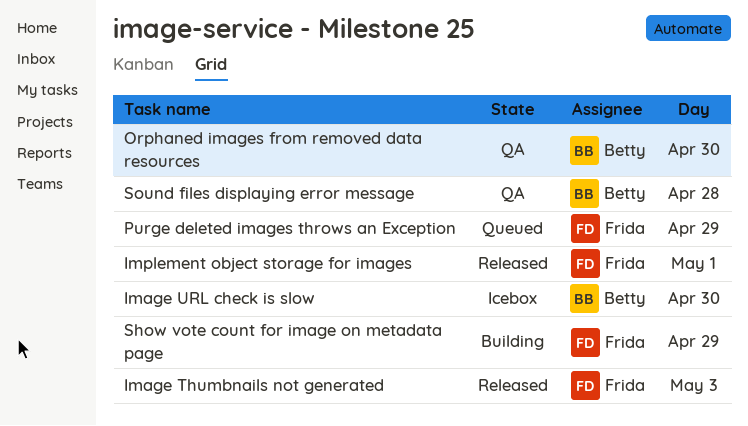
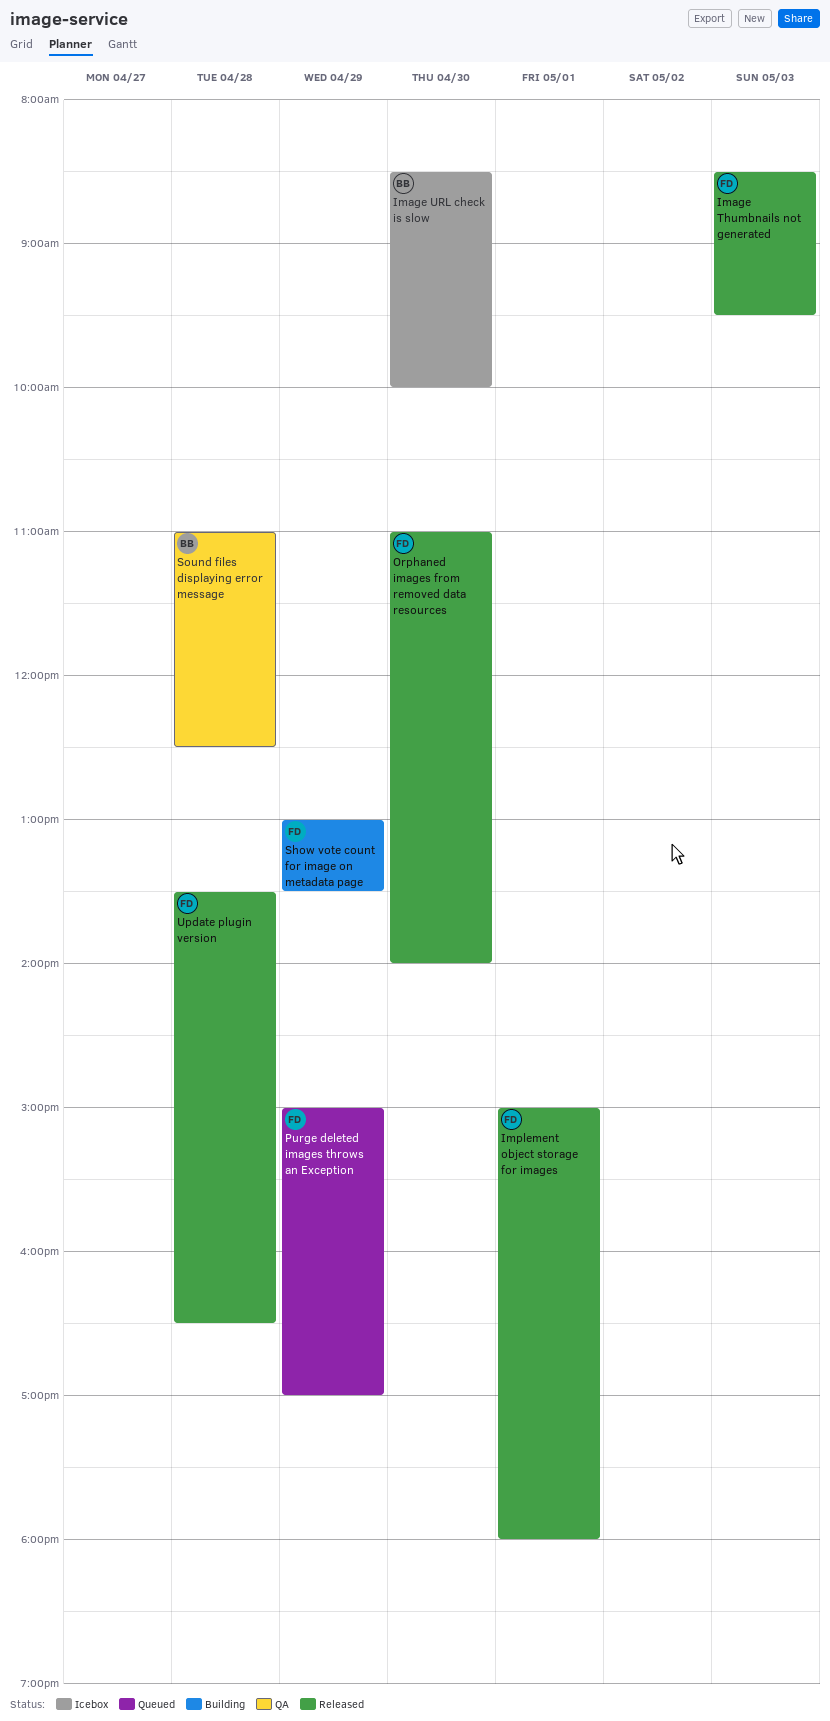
Orphaned images from removed data resources, status: QA -> Released
Orphaned images from removed data resources, owner: Betty -> Frida
Update plugin version: none -> present

